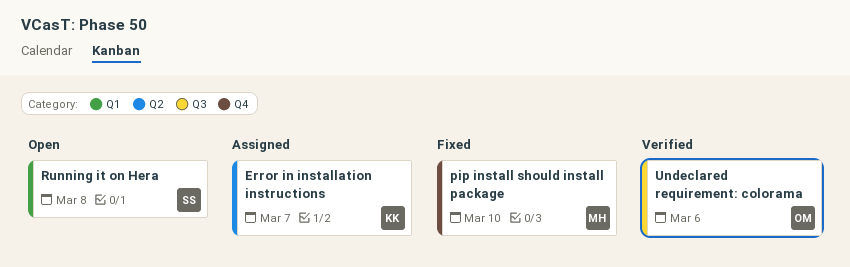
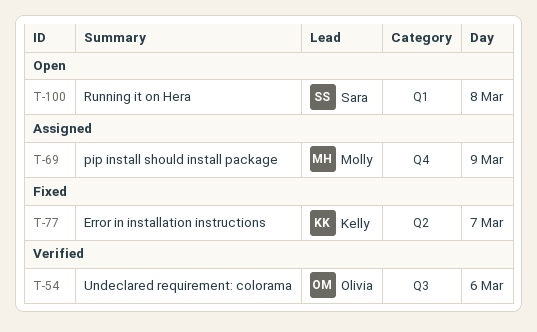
Error in installation instructions, status: Assigned -> Fixed
pip install should install package, status: Fixed -> Assigned
pip install should install package, day: Mar 10 -> Mar 9

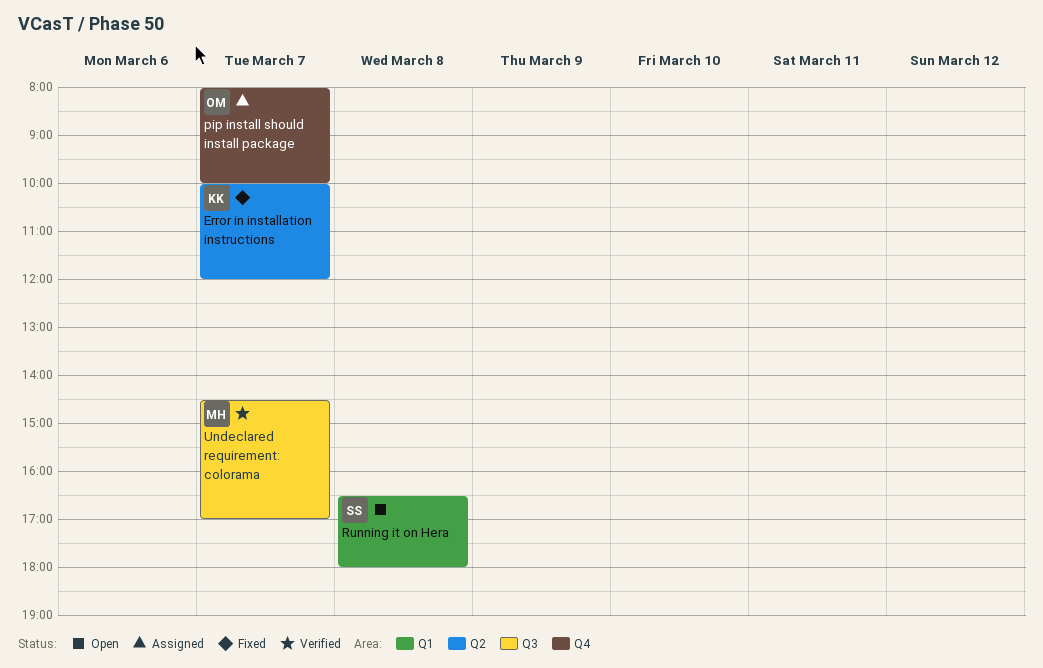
pip install should install package, owner: Molly -> Olivia
pip install should install package, day: Mar 9 -> Mar 7
Undeclared requirement: colorama, owner: Olivia -> Molly
Undeclared requirement: colorama, day: Mar 6 -> Mar 7

